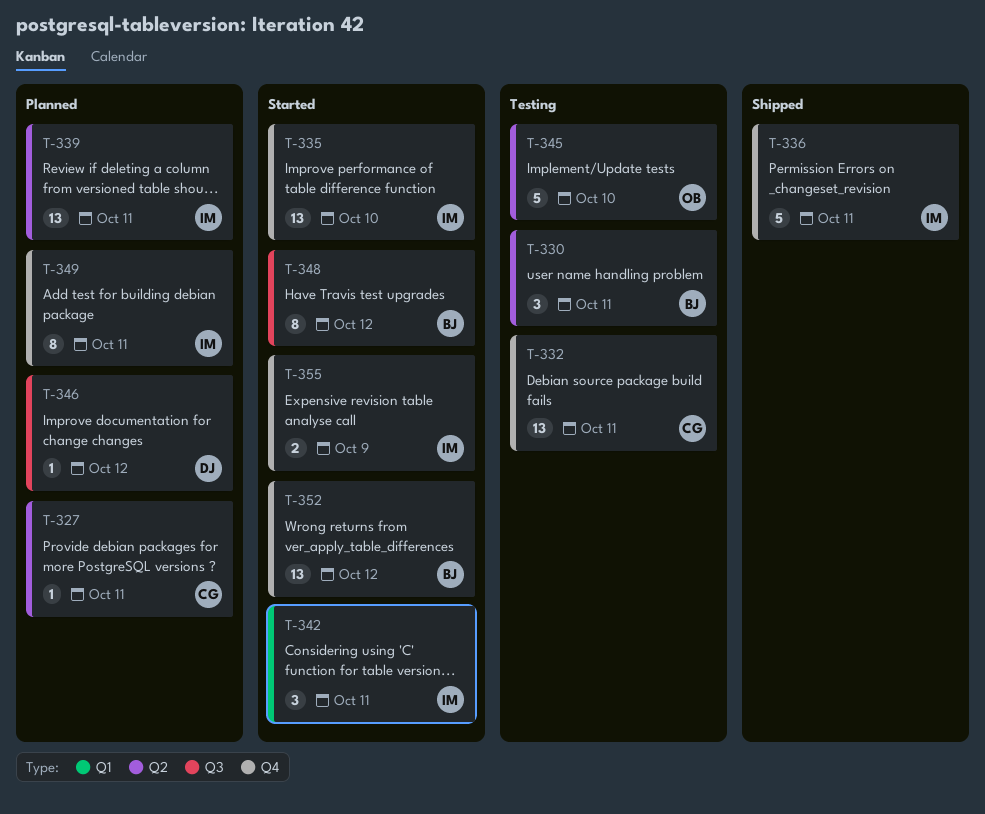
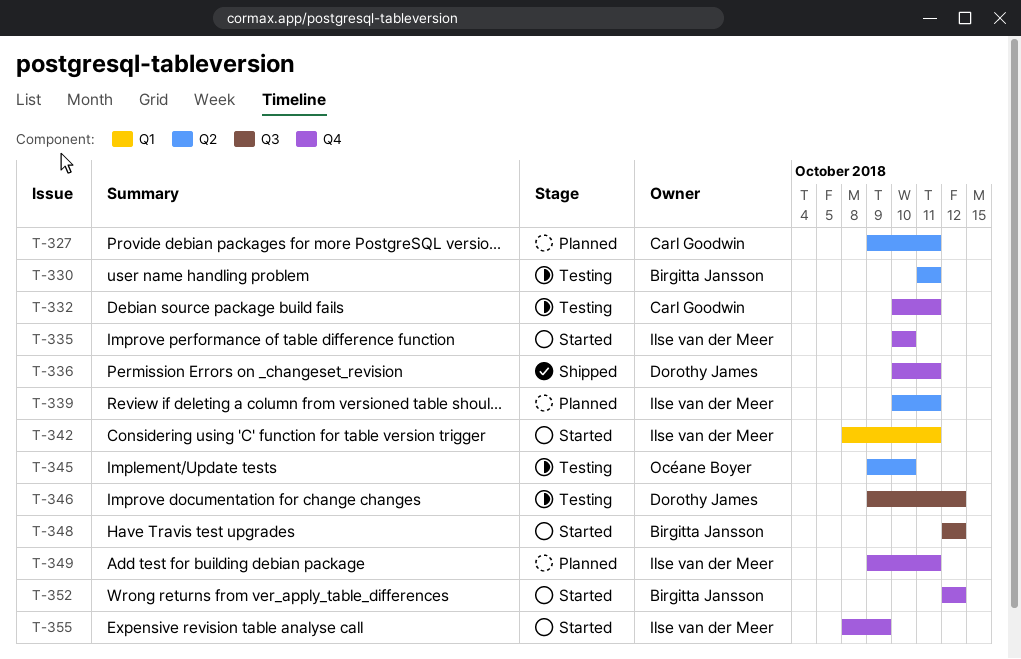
T-336, owner: Ilse van der Meer -> Dorothy James
T-346, status: Planned -> Testing

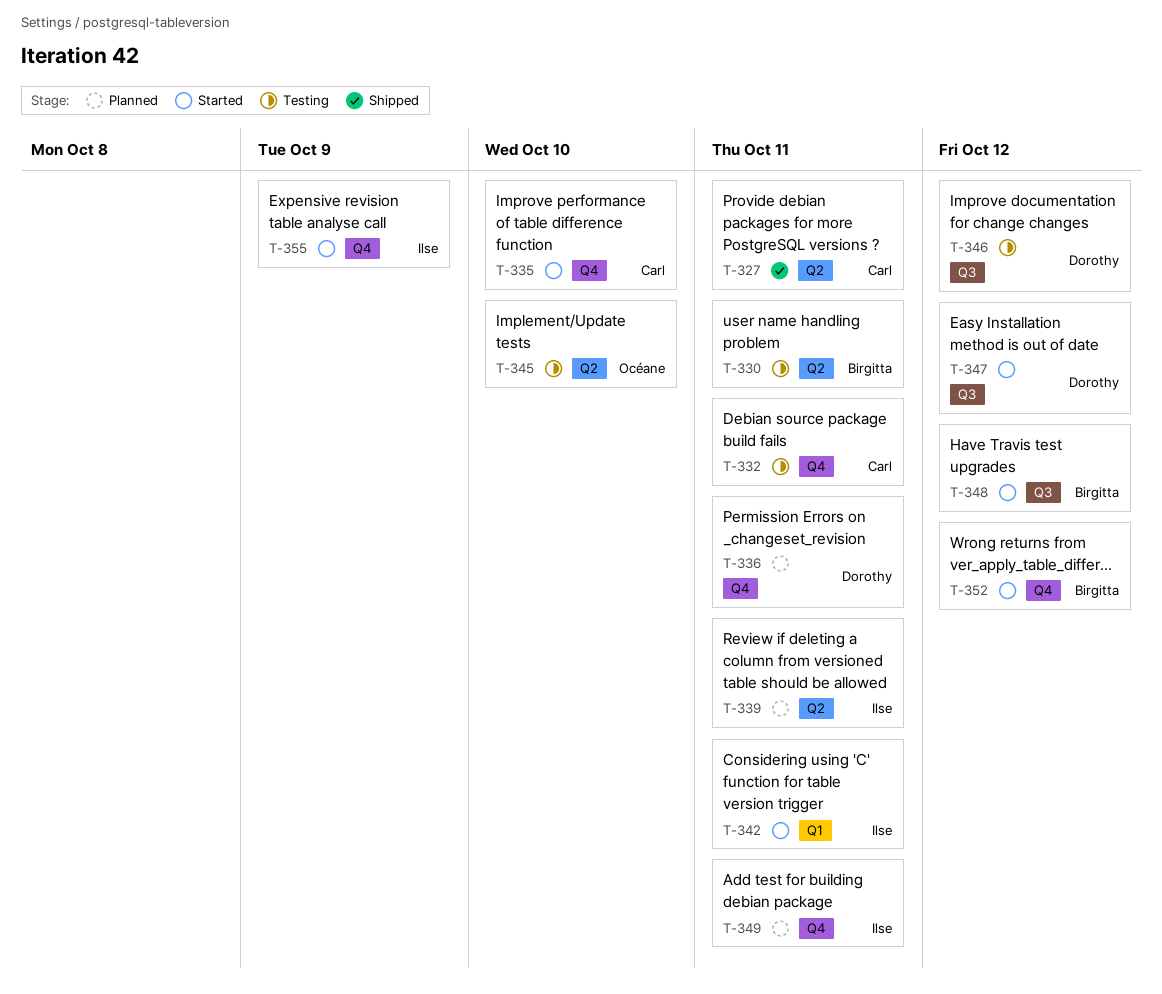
T-327, status: Planned -> Shipped
T-335, owner: Ilse van der Meer -> Carl Goodwin
T-336, status: Shipped -> Planned
T-347: none -> present

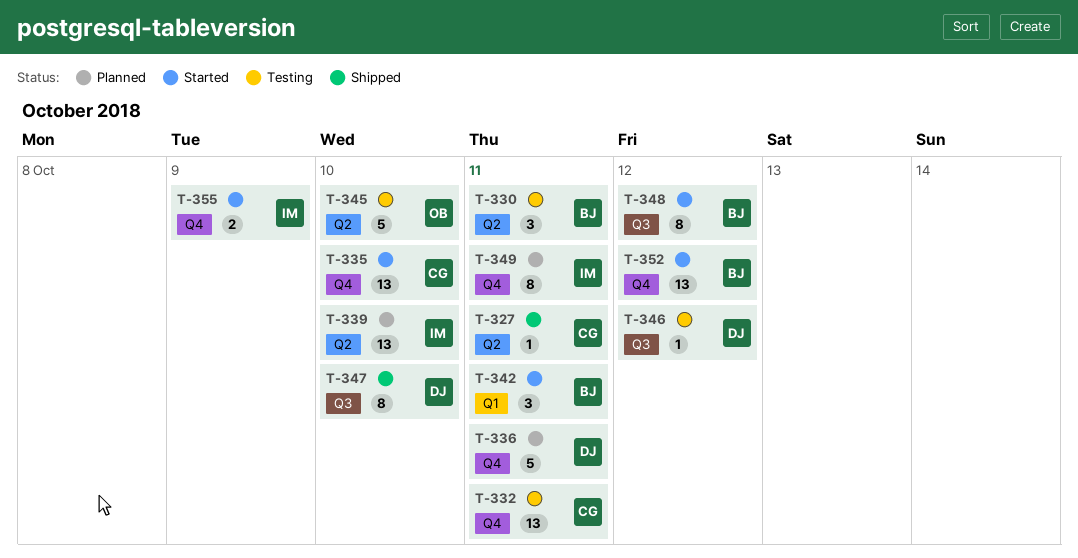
T-339, due: Oct 11 -> Oct 10
T-342, owner: Ilse -> Birgitta
T-347, status: Started -> Shipped
T-347, due: Oct 12 -> Oct 10

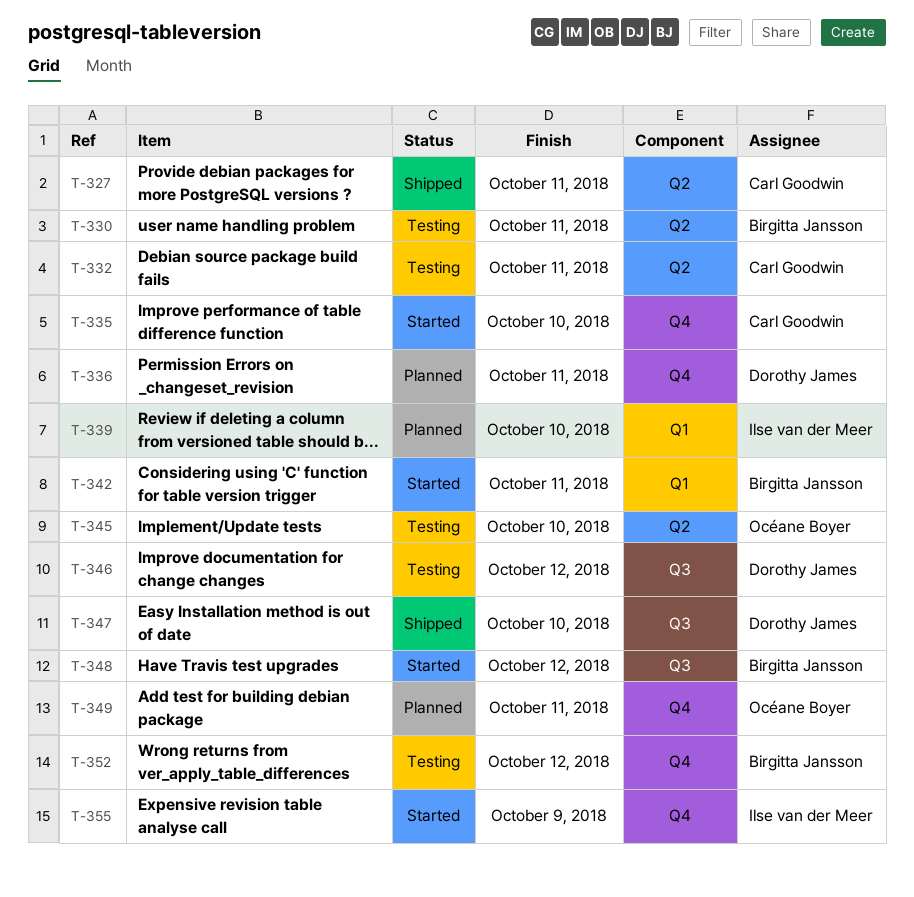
T-332, label: Q4 -> Q2
T-339, label: Q2 -> Q1
T-349, owner: Ilse van der Meer -> Océane Boyer
T-352, status: Started -> Testing

